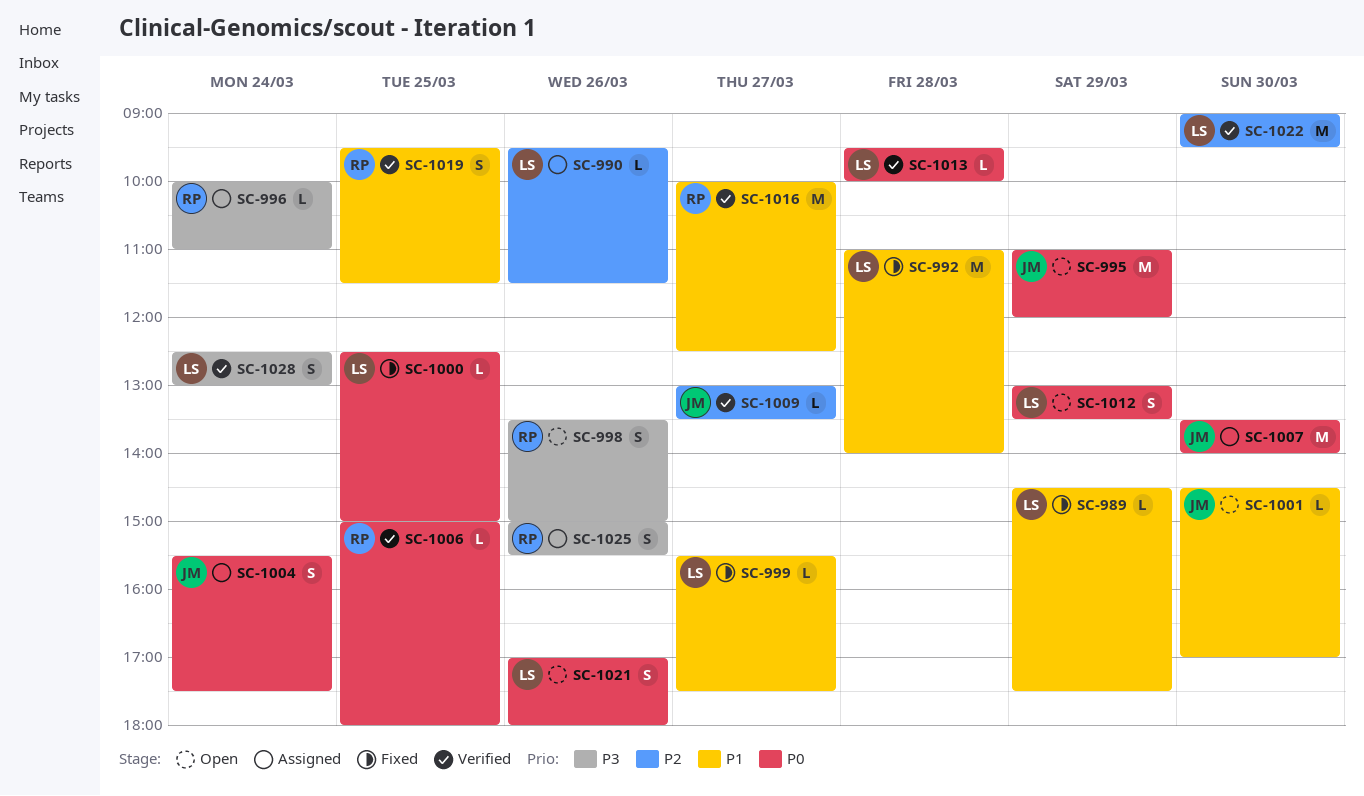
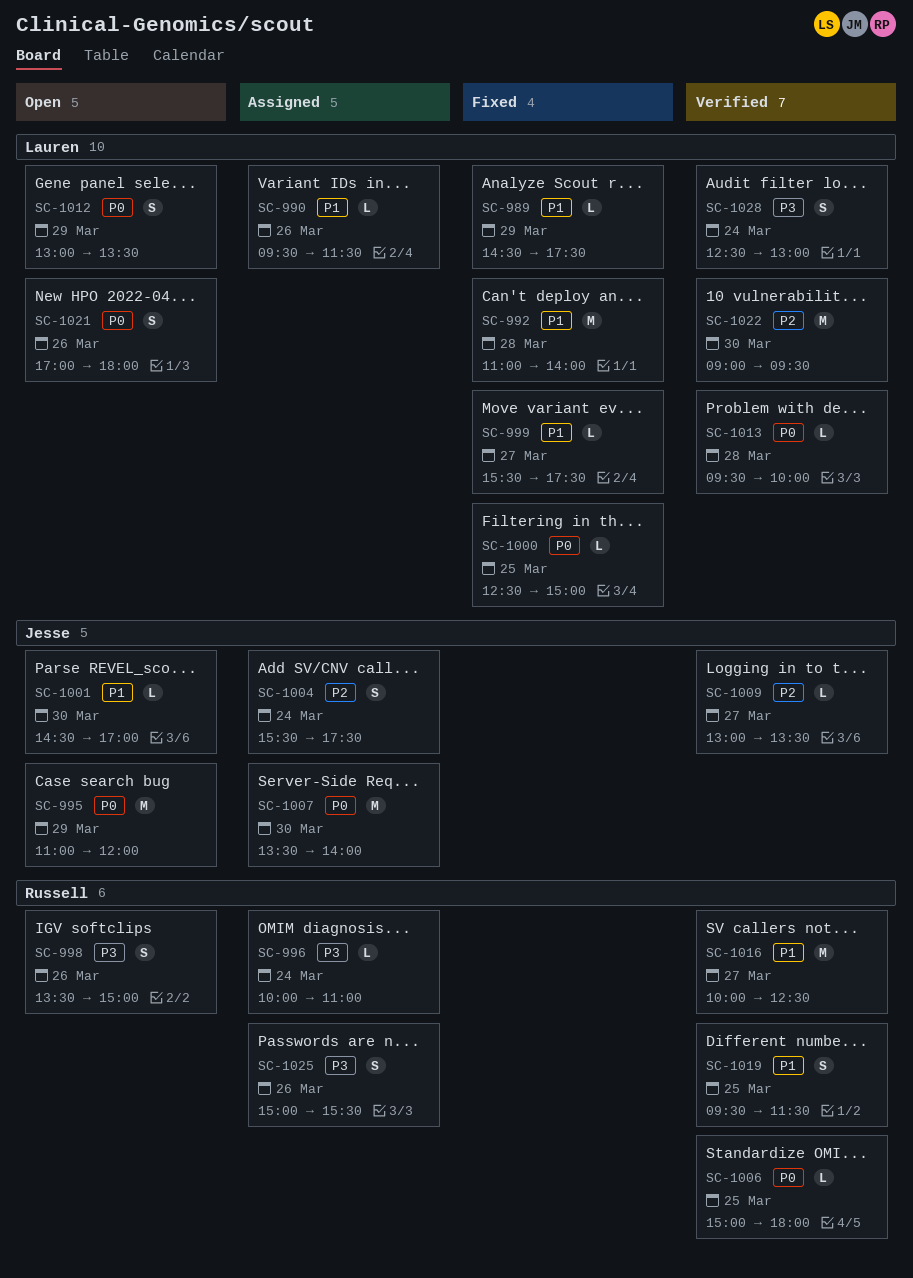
SC-990, priority: P2 -> P1
SC-1004, priority: P0 -> P2

